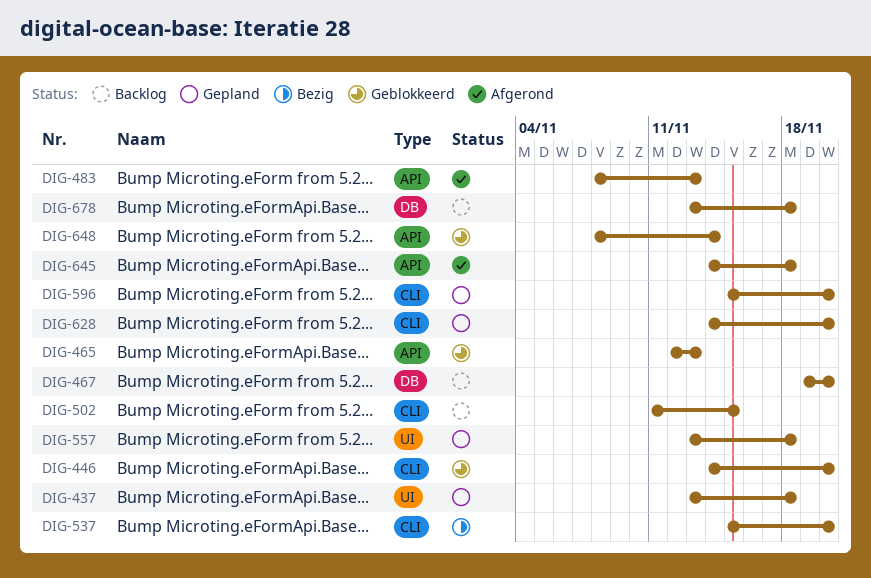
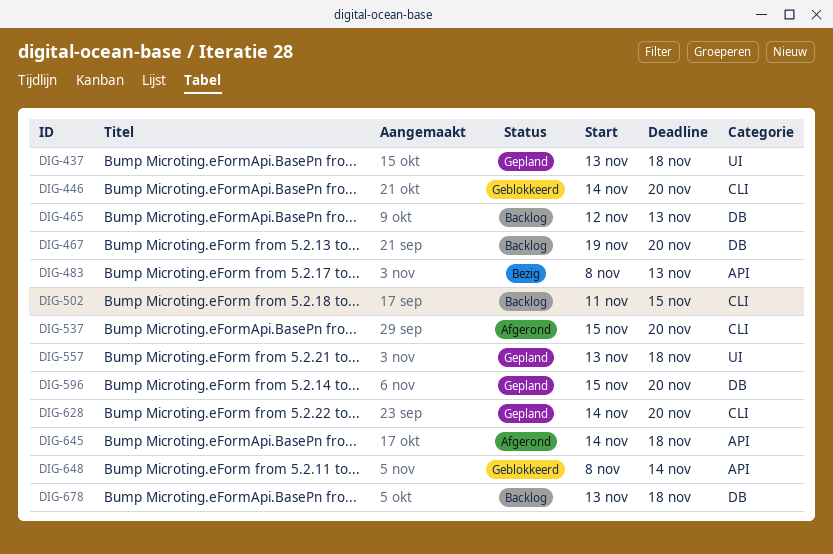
DIG-465, status: Geblokkeerd -> Backlog
DIG-465, label: API -> DB
DIG-483, status: Afgerond -> Bezig
DIG-537, status: Bezig -> Afgerond
DIG-596, label: CLI -> DB

